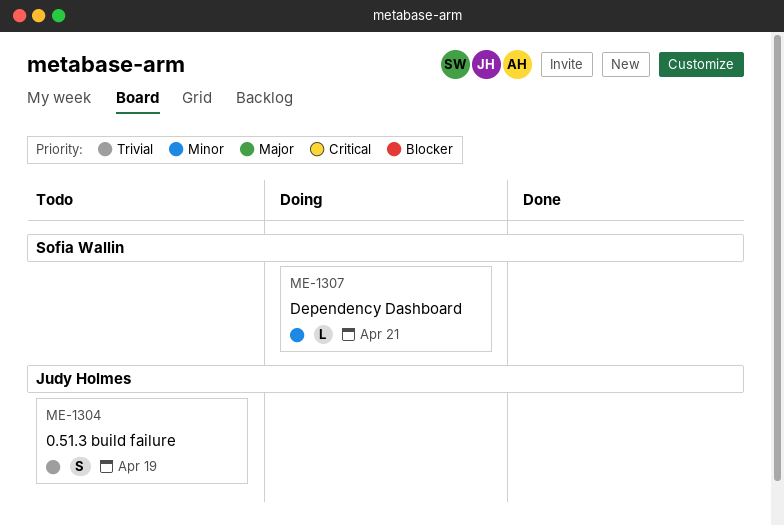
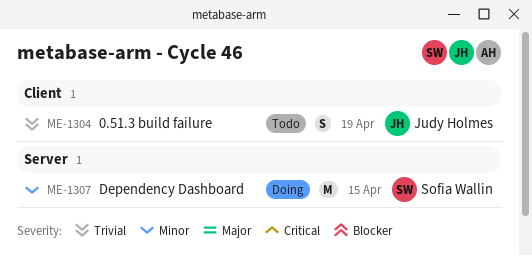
ME-1307, estimate: L -> M
ME-1307, due: Apr 21 -> Apr 15

